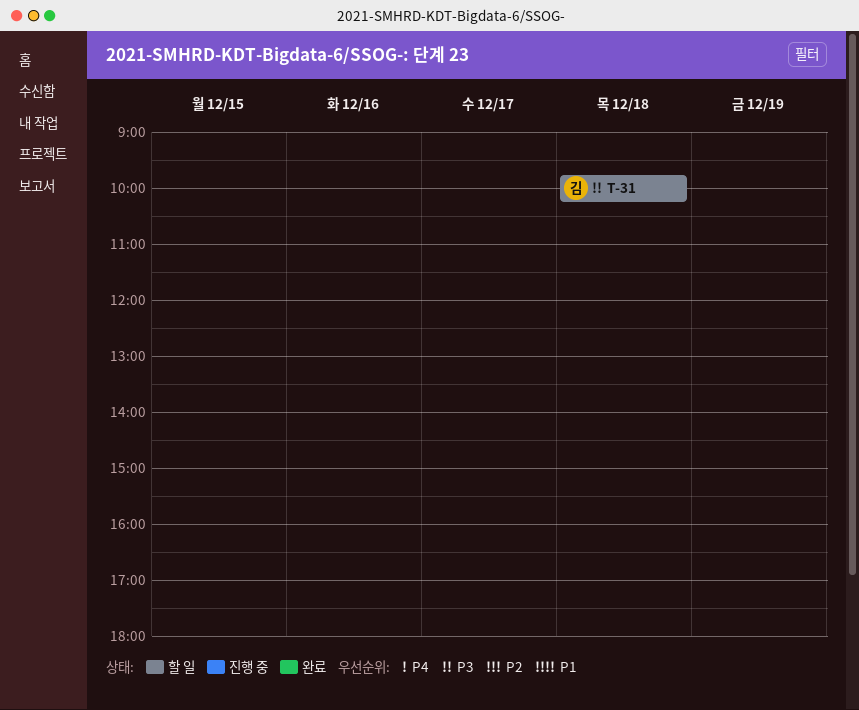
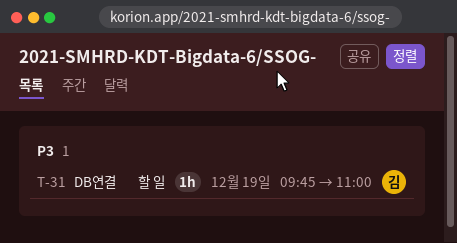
T-31, day: Dec 18 -> Dec 19
T-31, ends: 10:15 -> 11:00

